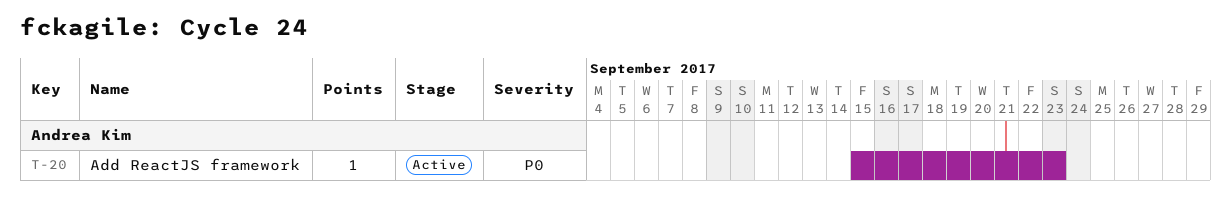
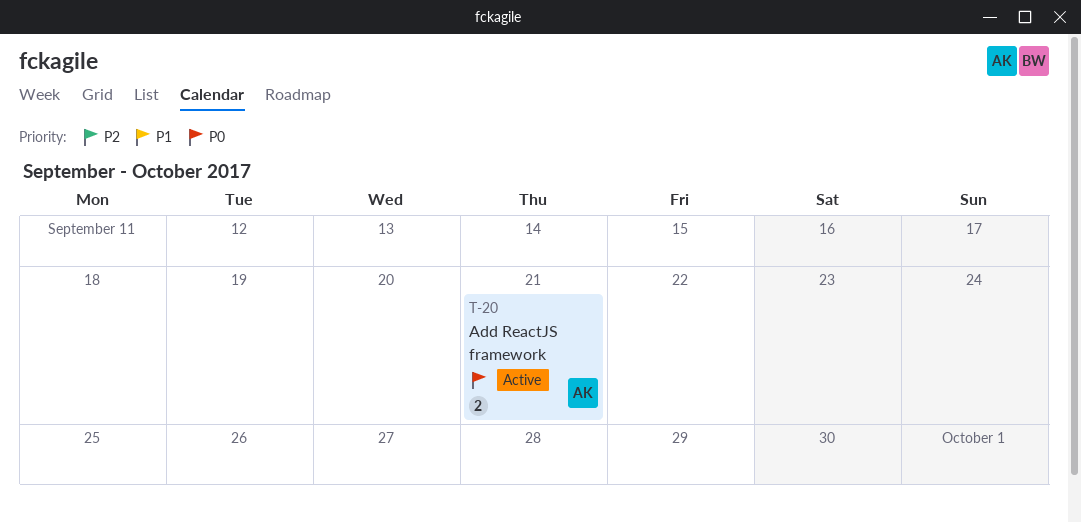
T-20, estimate: 1 -> 2
T-20, due: Sep 23 -> Sep 21

